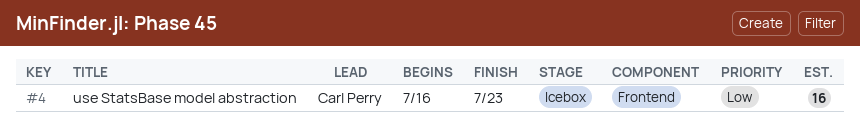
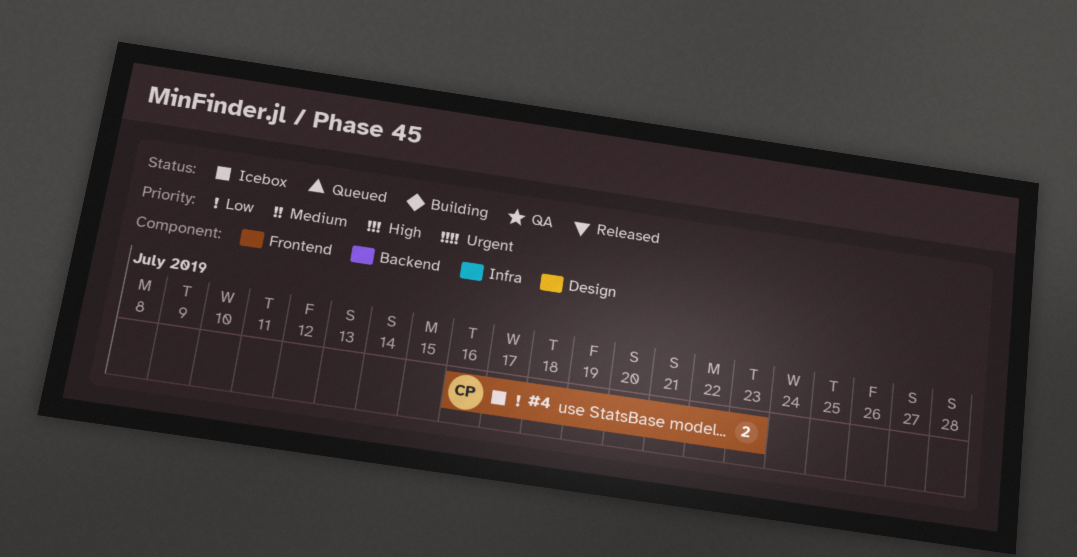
#4, estimate: 16 -> 2

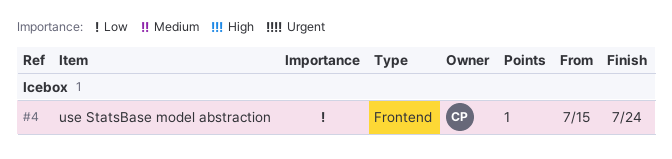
#4, estimate: 2 -> 1
#4, start: Jul 16 -> Jul 15
#4, due: Jul 23 -> Jul 24

